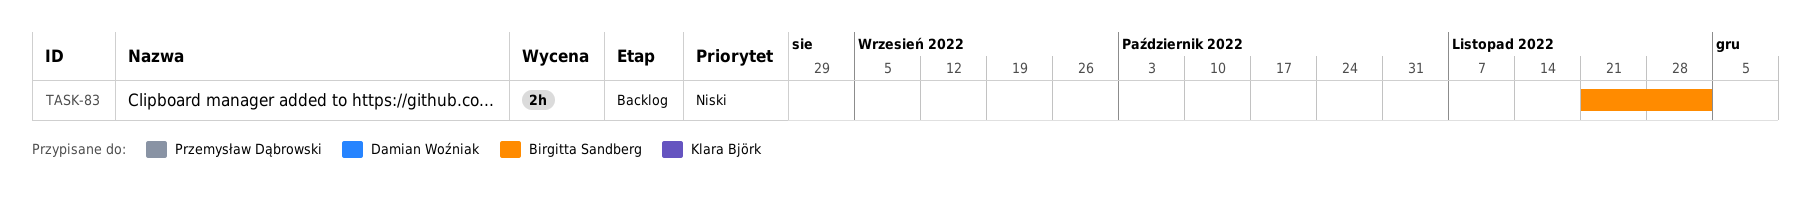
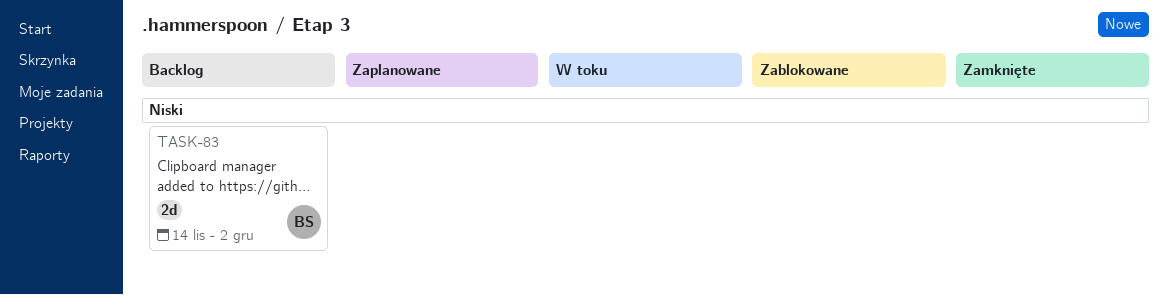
TASK-83, estimate: 2h -> 2d
TASK-83, start: Nov 21 -> Nov 14

